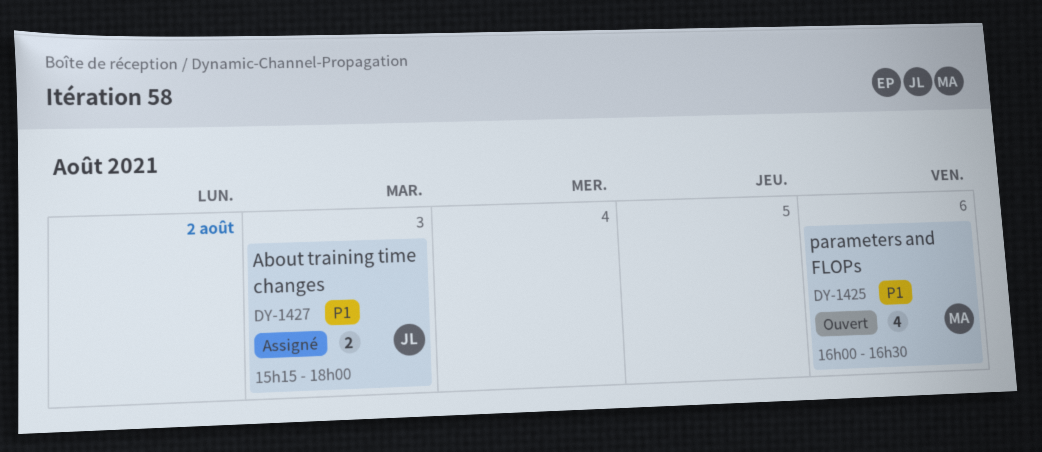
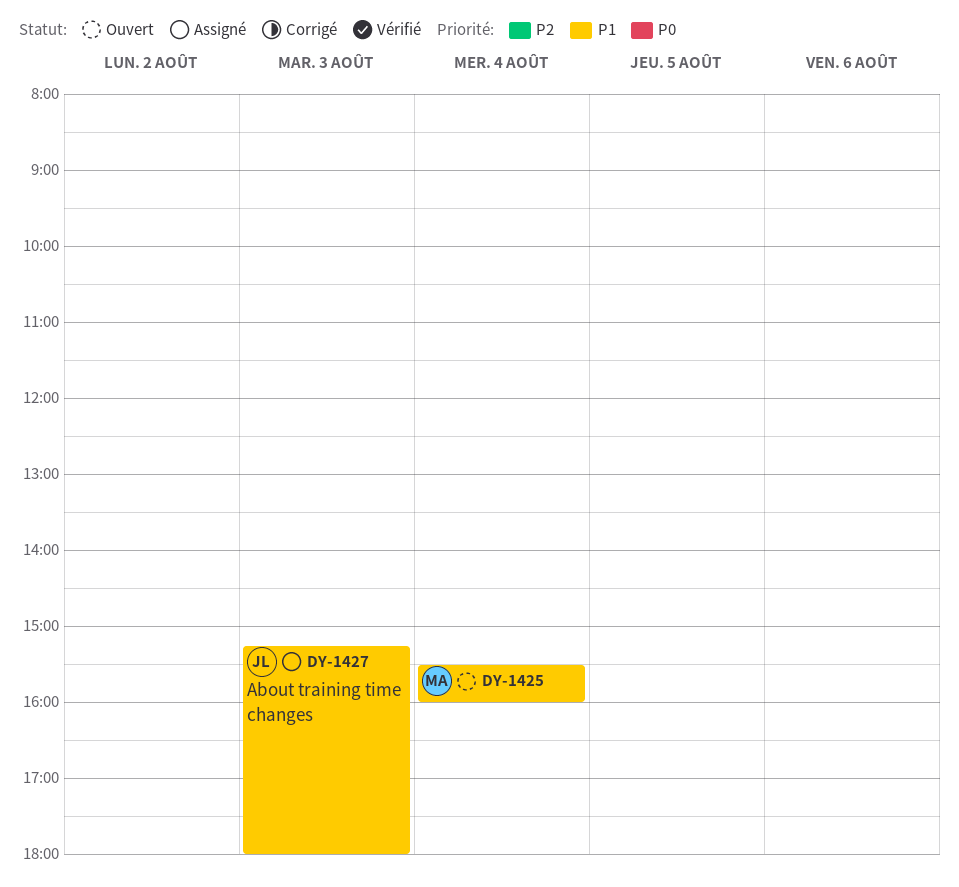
DY-1425, day: Aug 6 -> Aug 4
DY-1425, begins: 16:00 -> 15:30
DY-1425, ends: 16:30 -> 16:00

